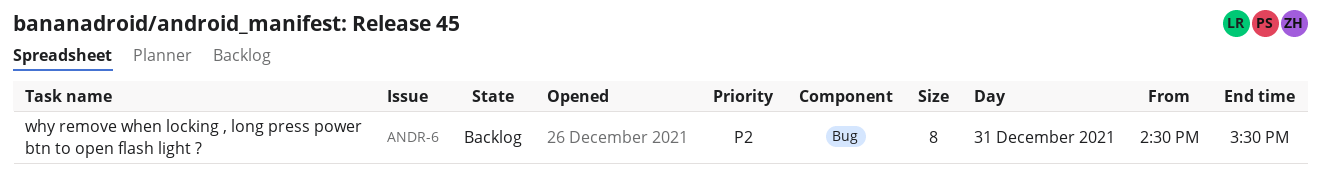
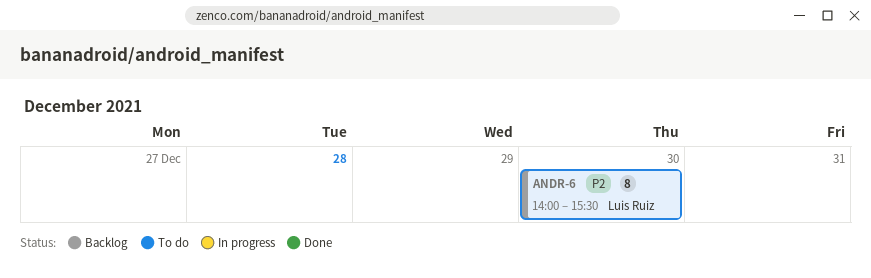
ANDR-6, day: Dec 31 -> Dec 30
ANDR-6, begins: 14:30 -> 14:00

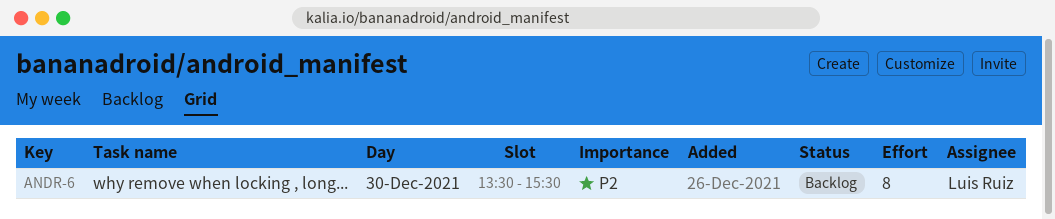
ANDR-6, begins: 14:00 -> 13:30

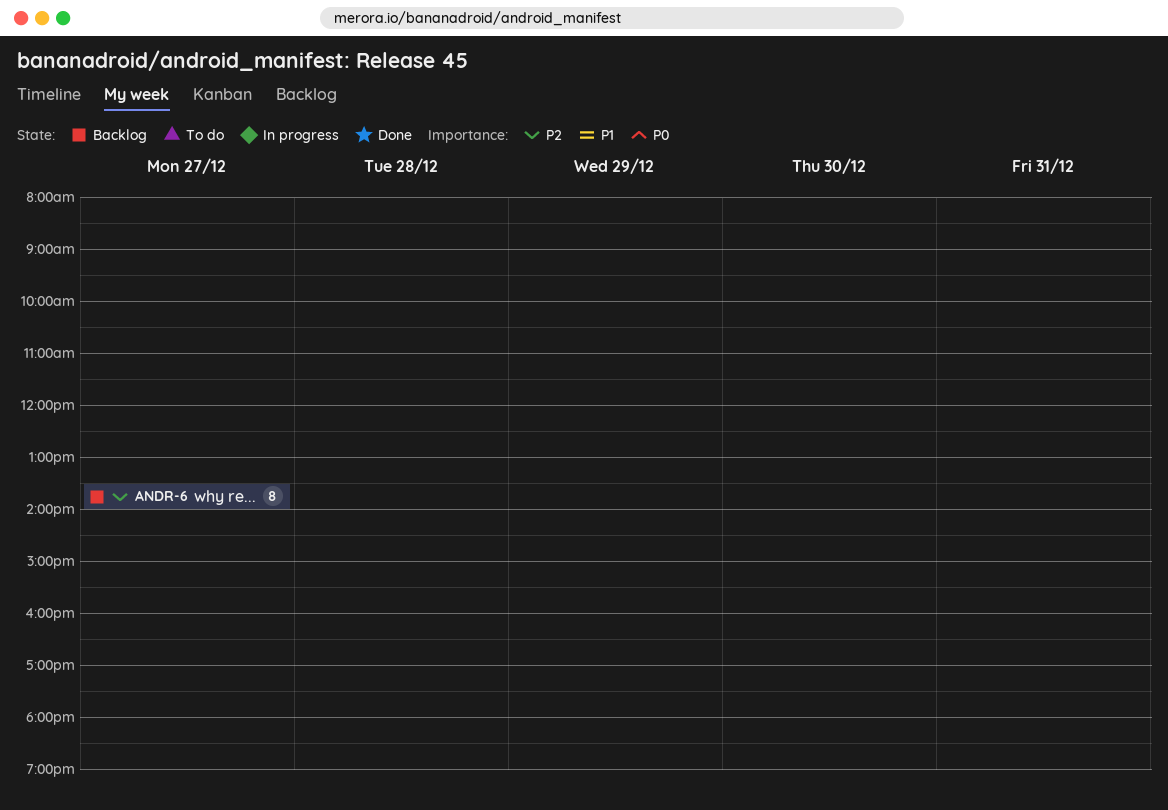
ANDR-6, day: Dec 30 -> Dec 27
ANDR-6, ends: 15:30 -> 14:00

